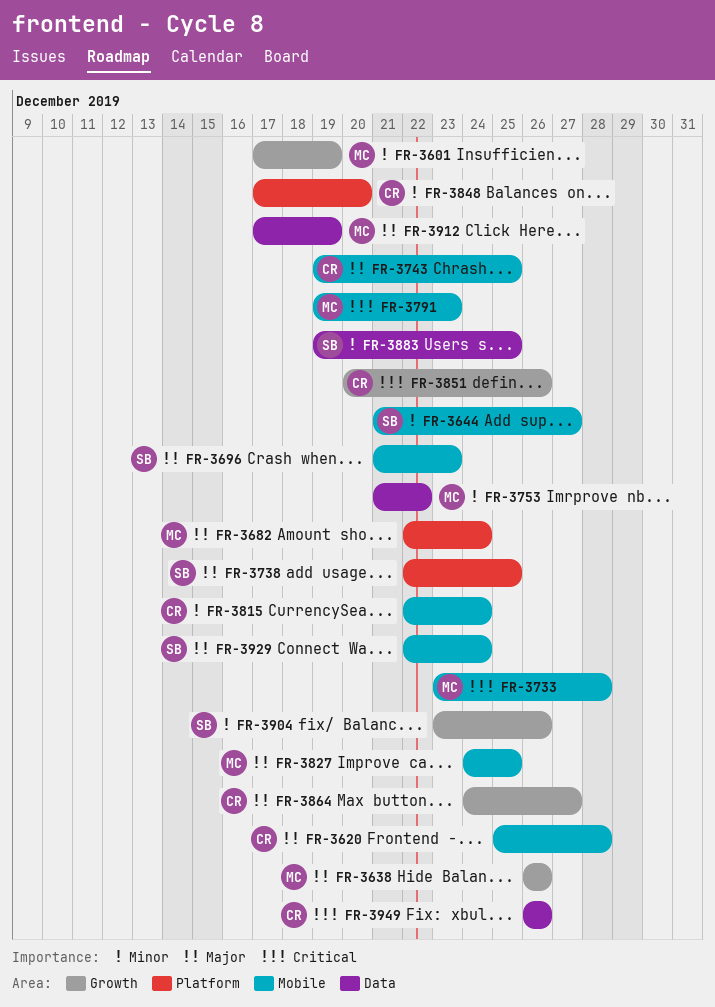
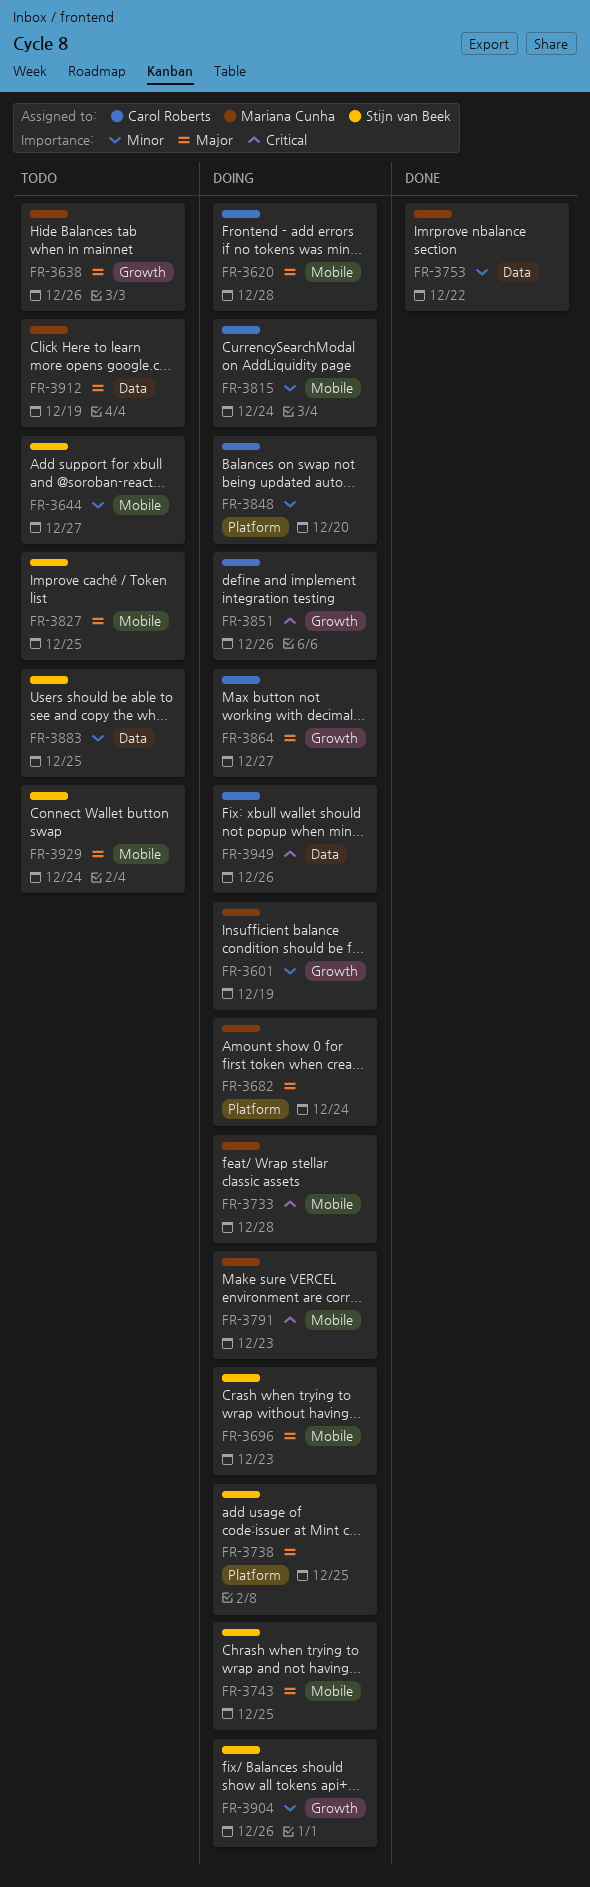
FR-3743, owner: Carol Roberts -> Stijn van Beek
FR-3827, owner: Mariana Cunha -> Stijn van Beek

